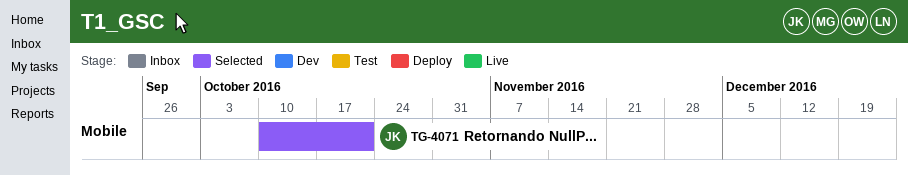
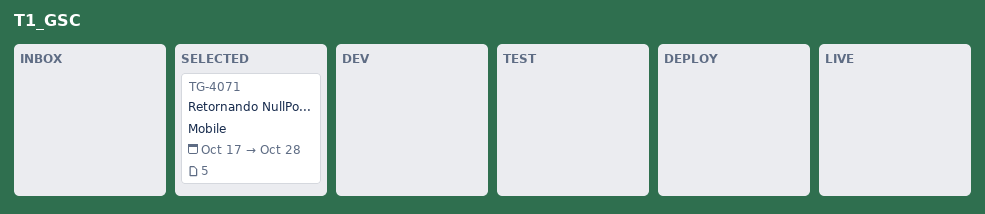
TG-4071, start: Oct 10 -> Oct 17
TG-4071, due: Oct 21 -> Oct 28

